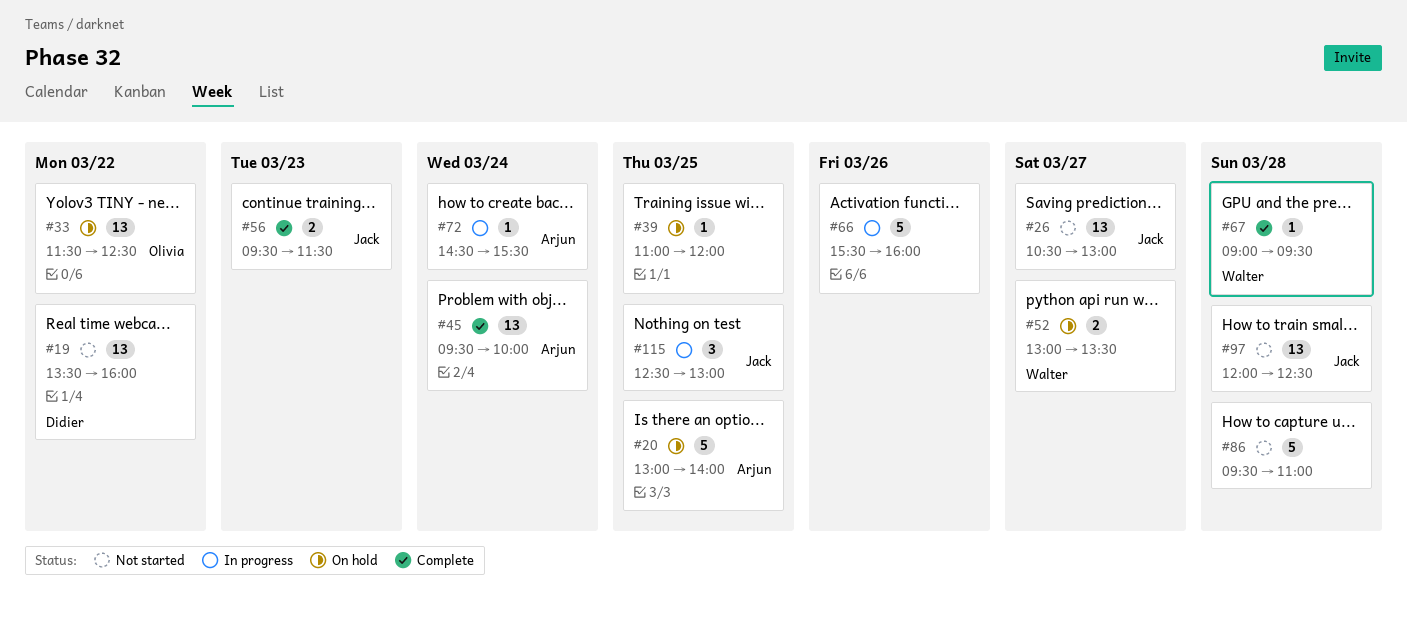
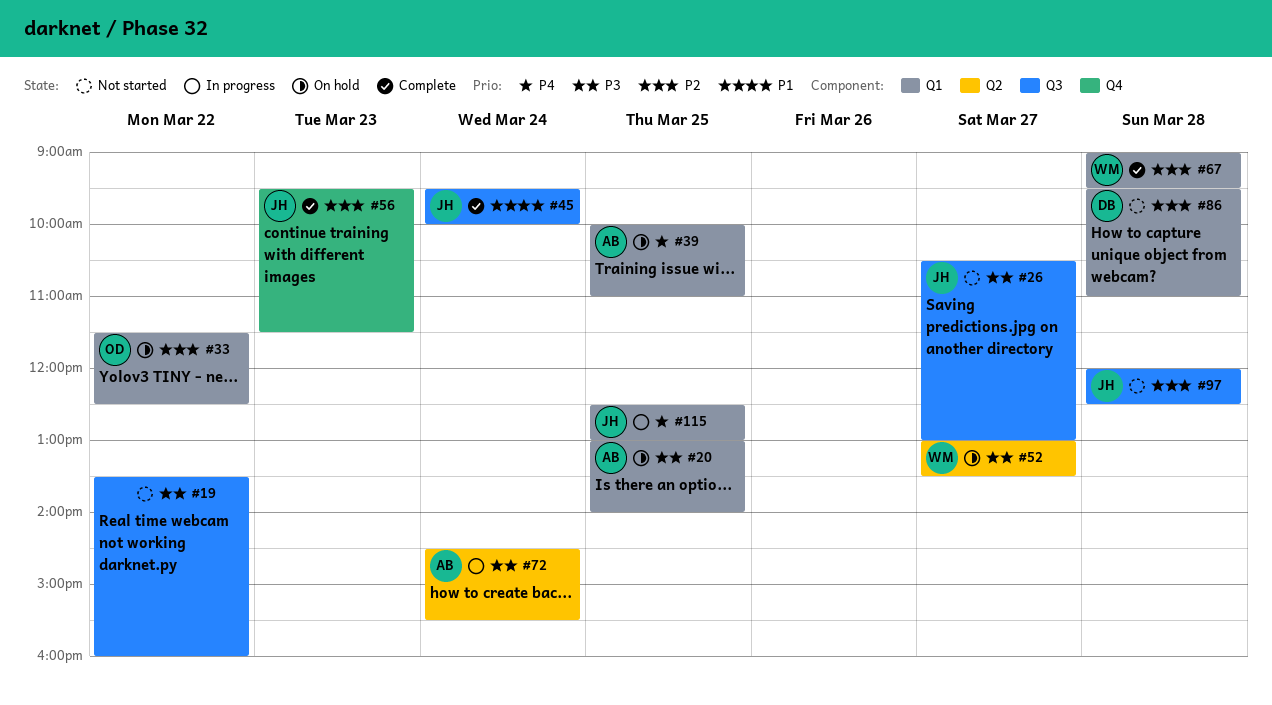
#19, owner: Didier -> none
#39, owner: none -> Arjun
#39, begins: 11:00 -> 10:00
#39, ends: 12:00 -> 11:00
#45, owner: Arjun -> Jack
#66: present -> none
#86, owner: none -> Didier

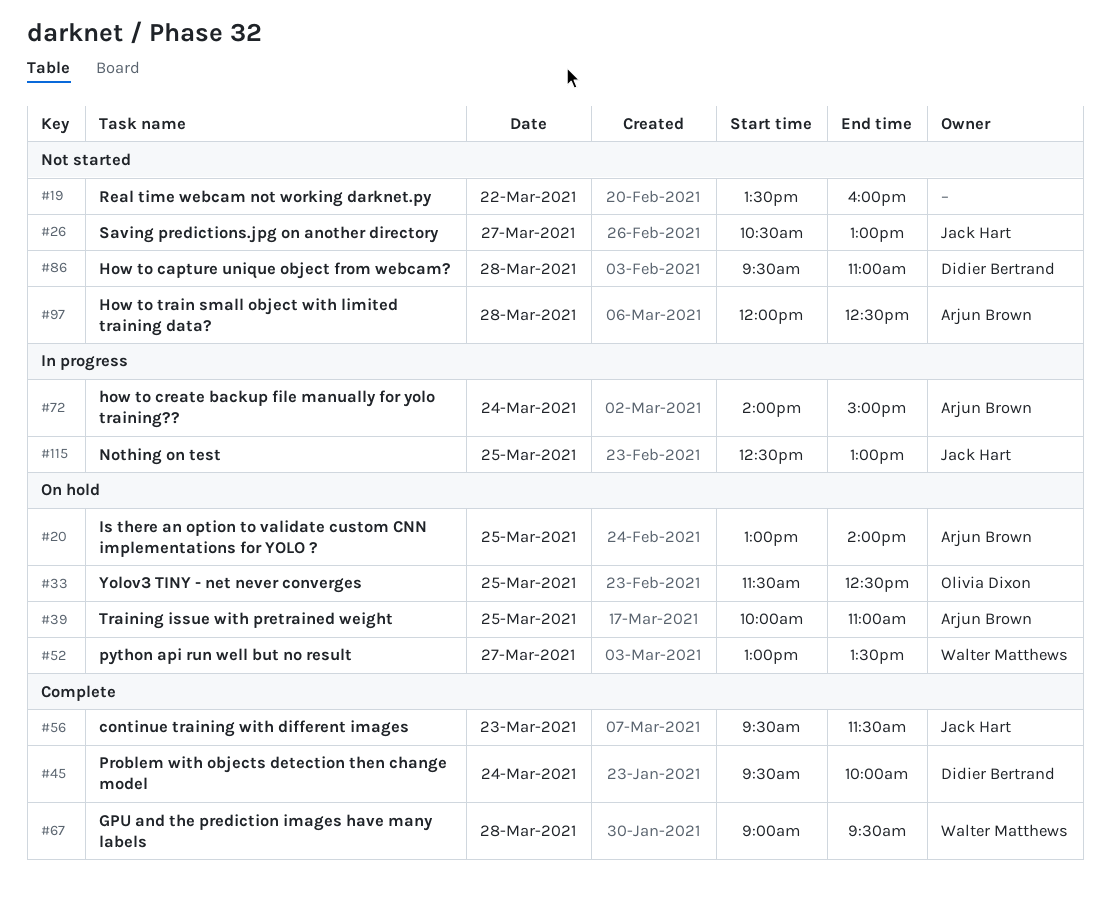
#33, day: Mar 22 -> Mar 25
#45, owner: Jack Hart -> Didier Bertrand
#72, begins: 14:30 -> 14:00
#72, ends: 15:30 -> 15:00
#97, owner: Jack Hart -> Arjun Brown

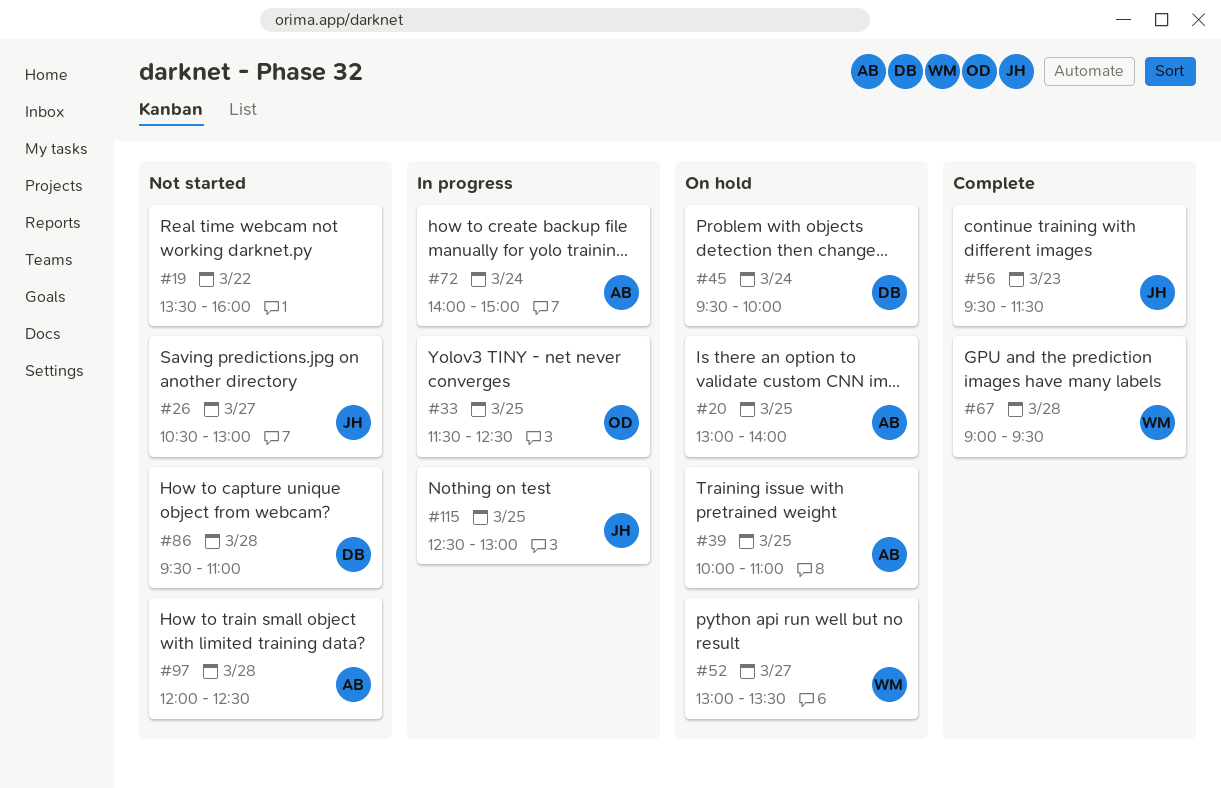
#33, status: On hold -> In progress
#45, status: Complete -> On hold

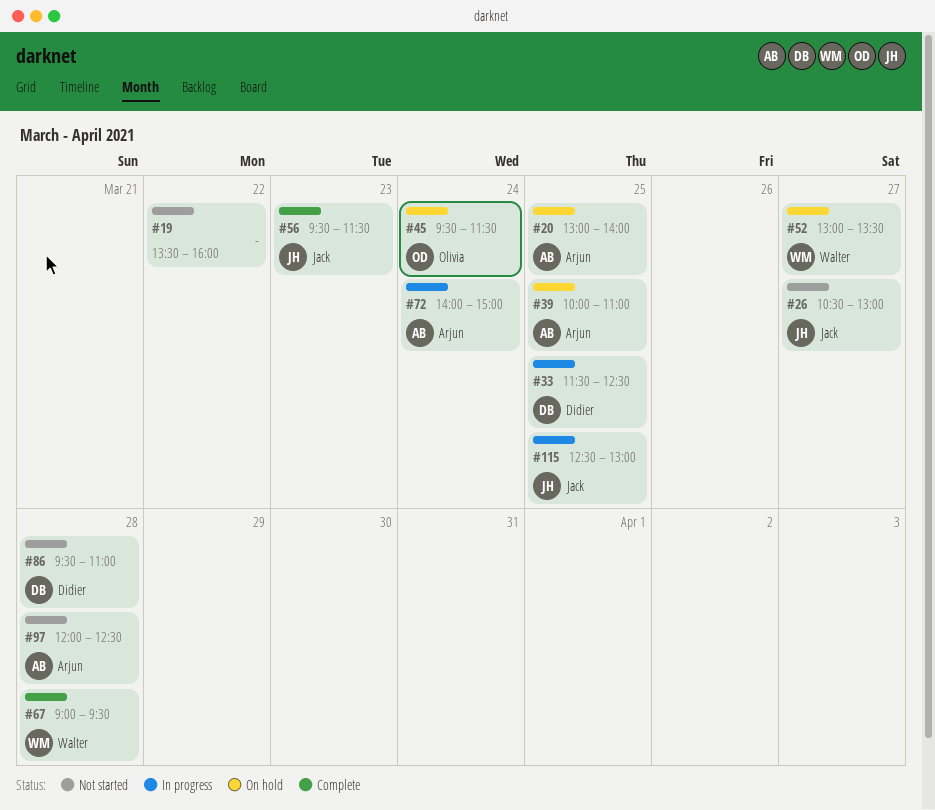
#33, owner: Olivia -> Didier
#45, owner: Didier -> Olivia
#45, ends: 10:00 -> 11:30

